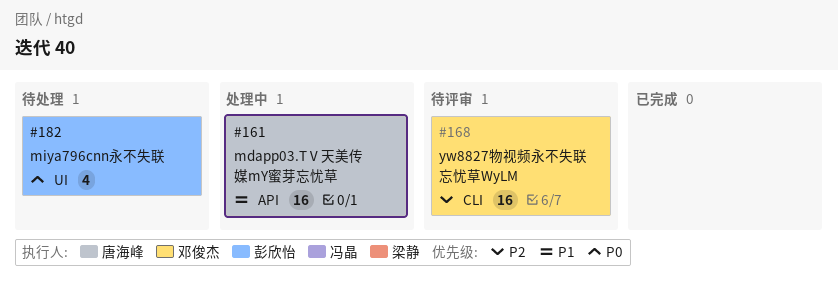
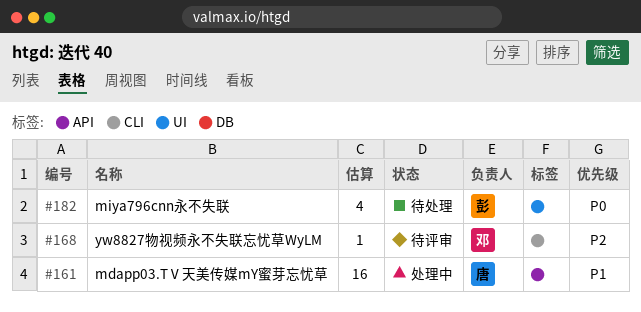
#168, estimate: 16 -> 1

